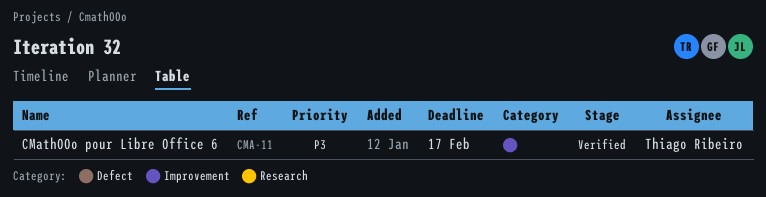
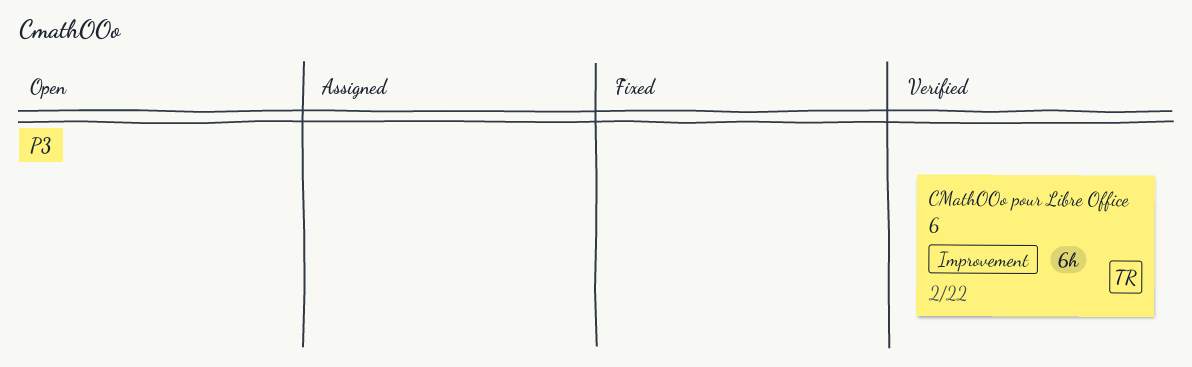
CMathOOo pour Libre Office 6, due: Feb 17 -> Feb 22

